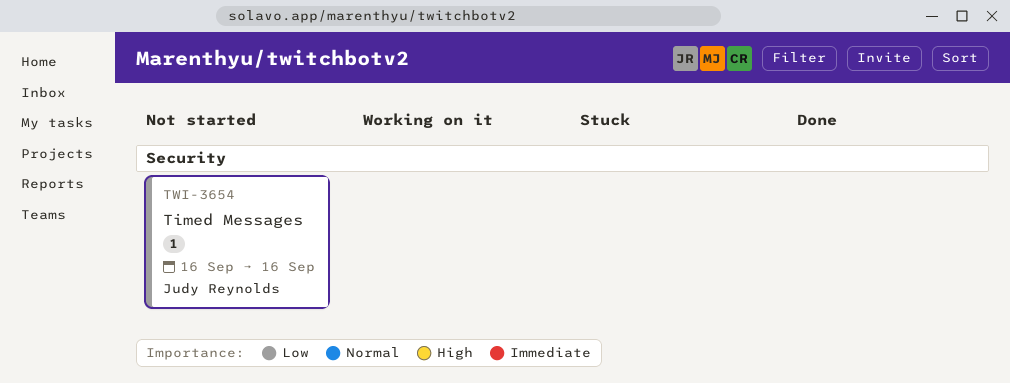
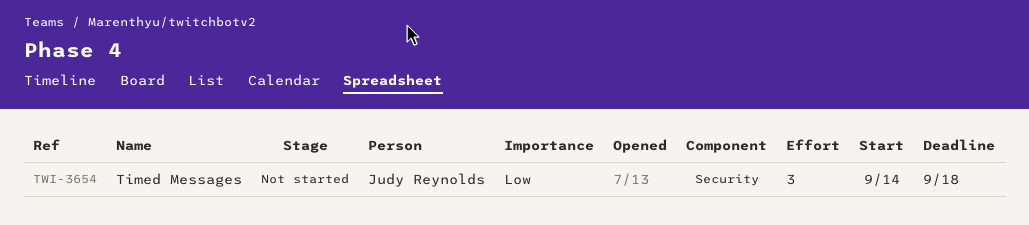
TWI-3654, estimate: 1 -> 3
TWI-3654, start: Sep 16 -> Sep 14
TWI-3654, due: Sep 16 -> Sep 18

